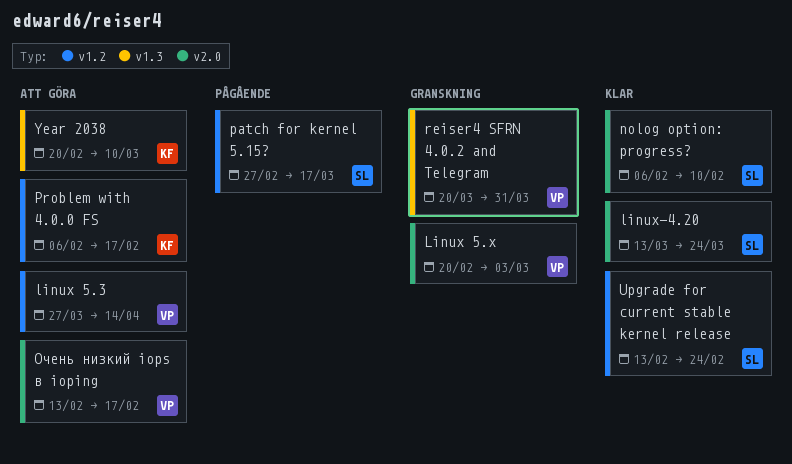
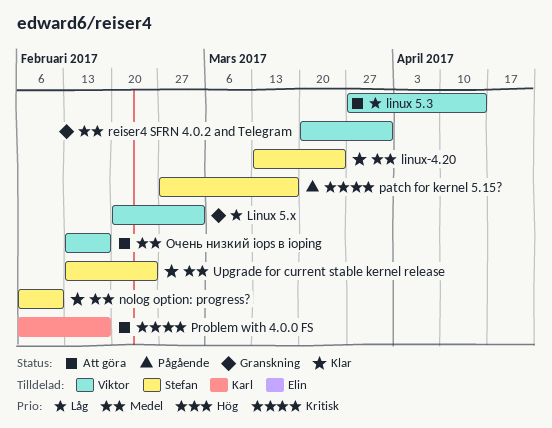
Year 2038: present -> none

